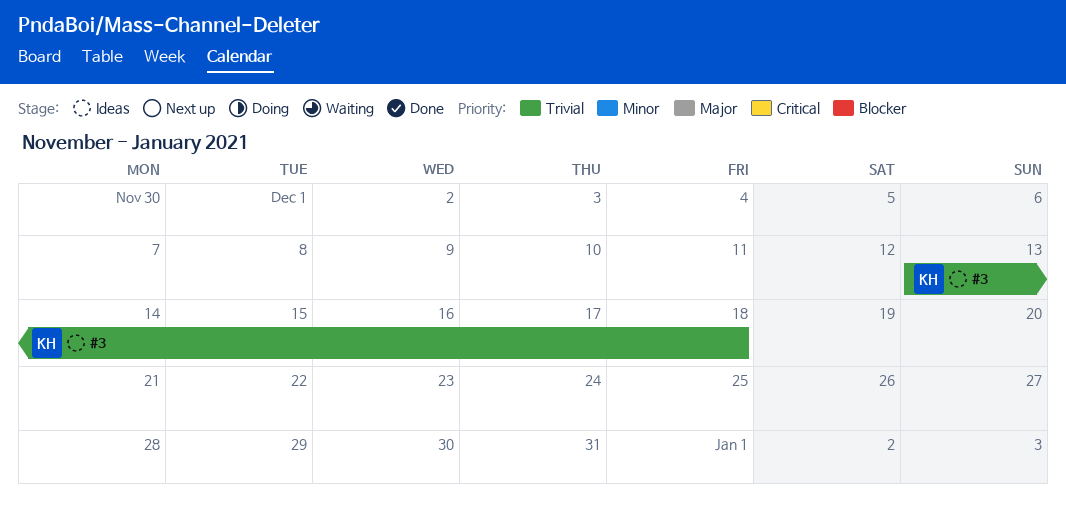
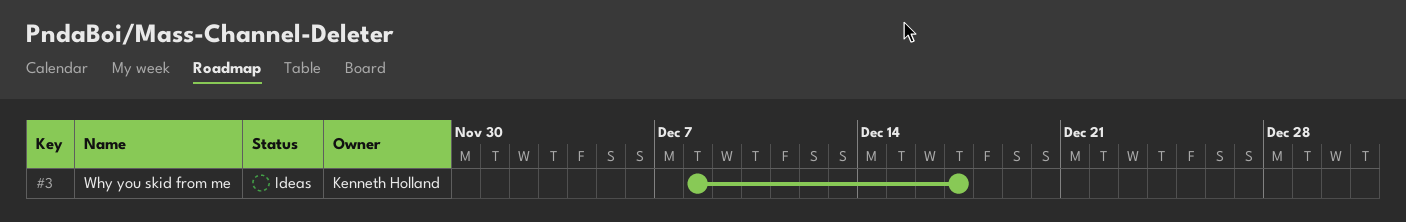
#3, start: Dec 13 -> Dec 8
#3, due: Dec 18 -> Dec 17

